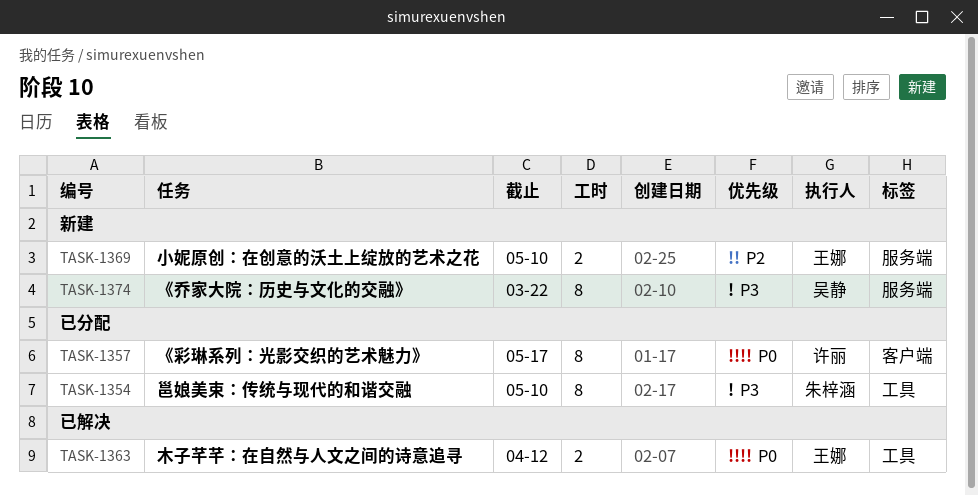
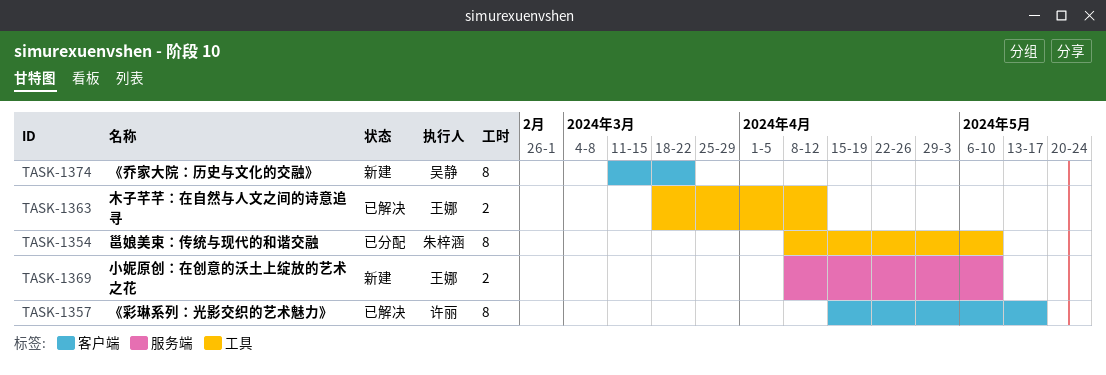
TASK-1357, status: 已分配 -> 已解决
TASK-1374, label: 服务端 -> 客户端

